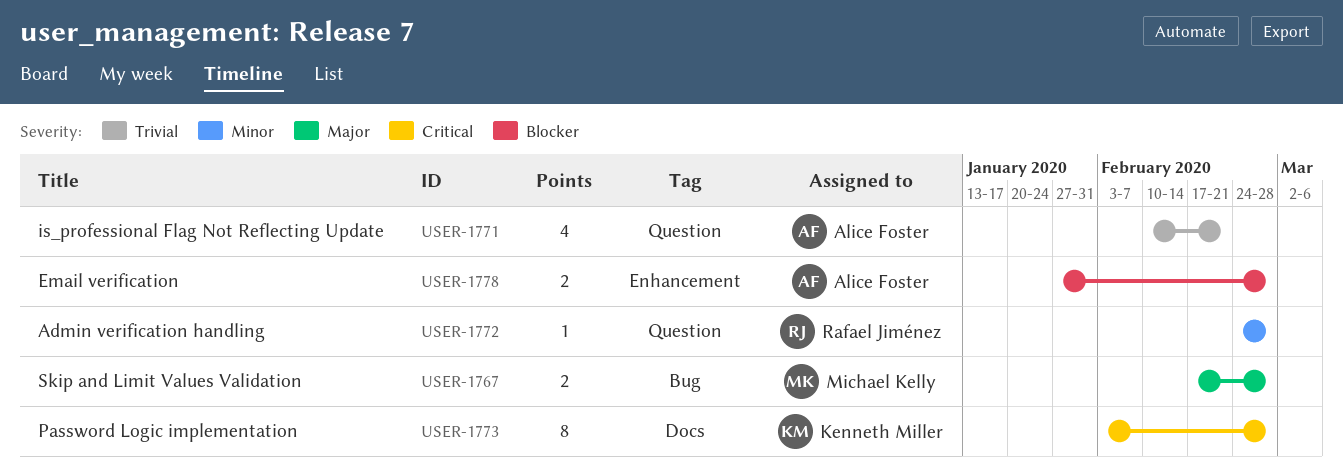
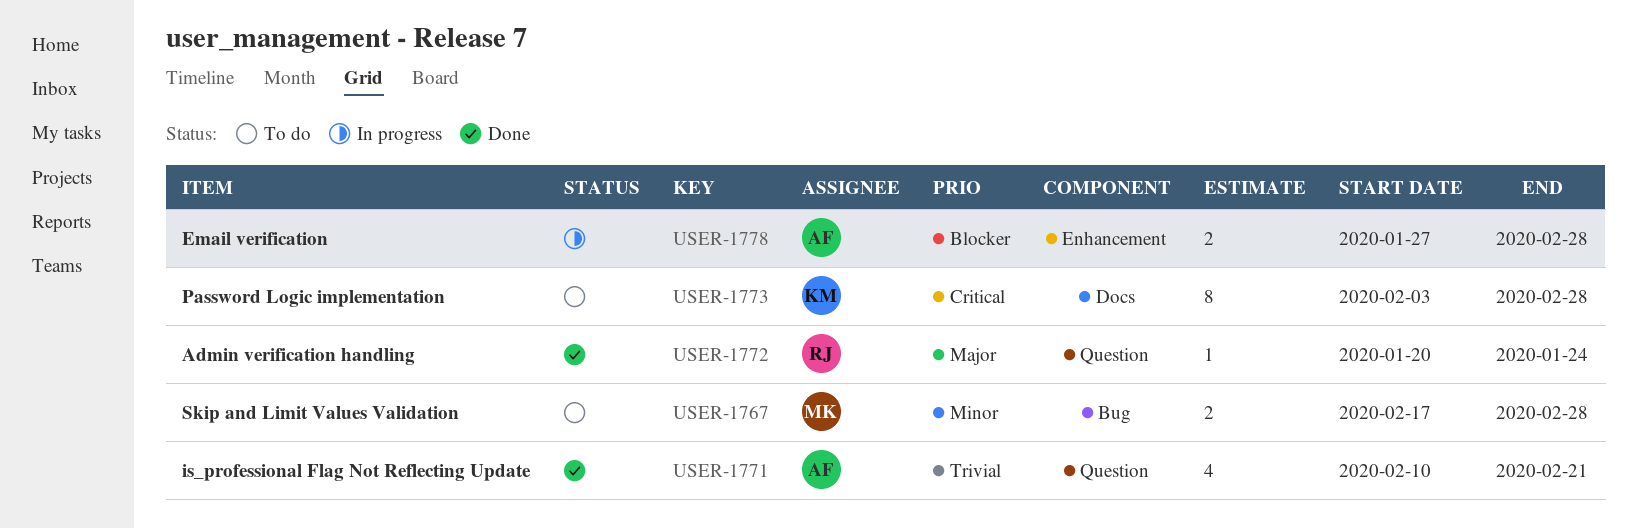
USER-1767, priority: Major -> Minor
USER-1772, priority: Minor -> Major
USER-1772, start: Feb 24 -> Jan 20
USER-1772, due: Feb 28 -> Jan 24

